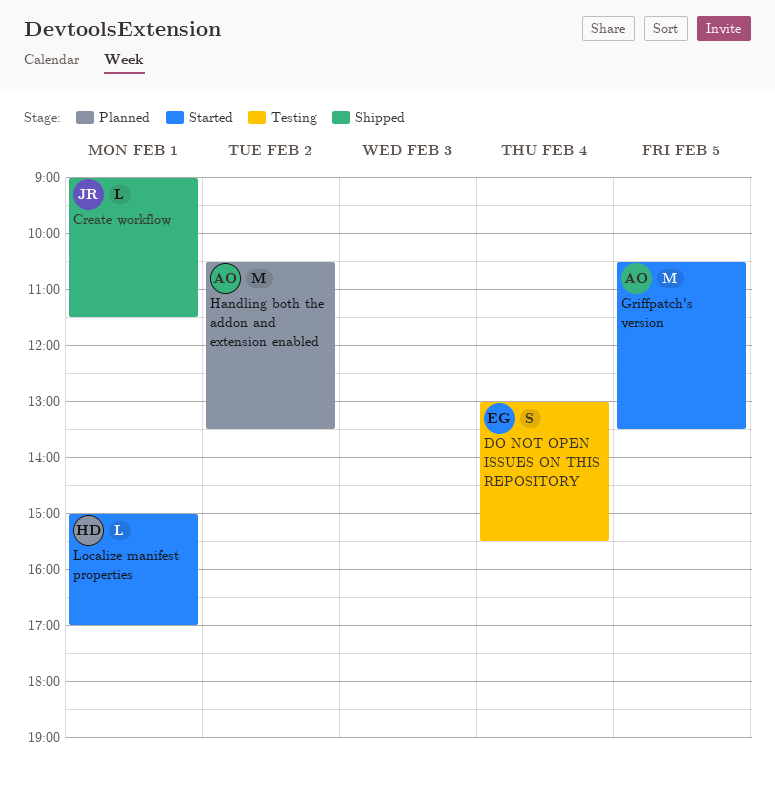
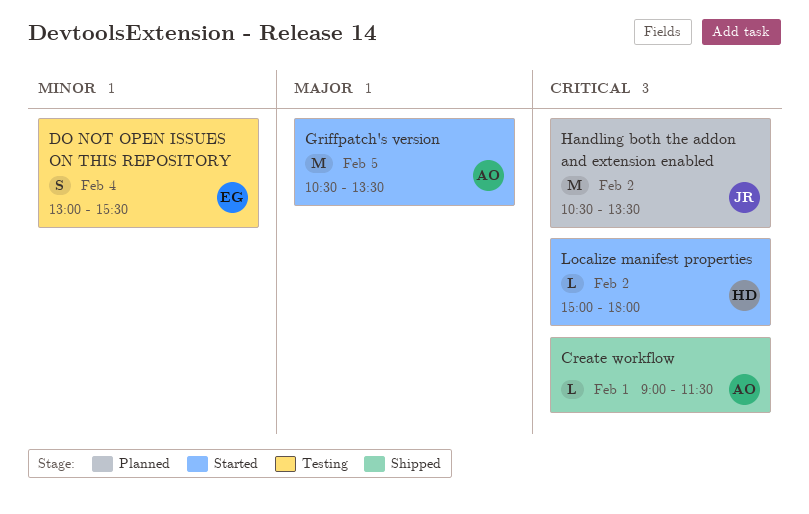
Create workflow, owner: JR -> AO
Handling both the addon and extension enabled, owner: AO -> JR
Localize manifest properties, day: Feb 1 -> Feb 2
Localize manifest properties, ends: 17:00 -> 18:00

